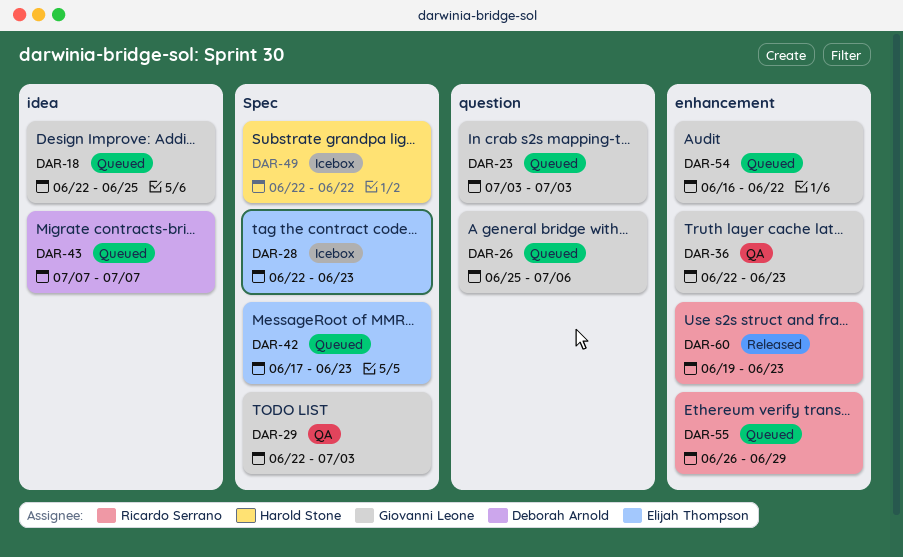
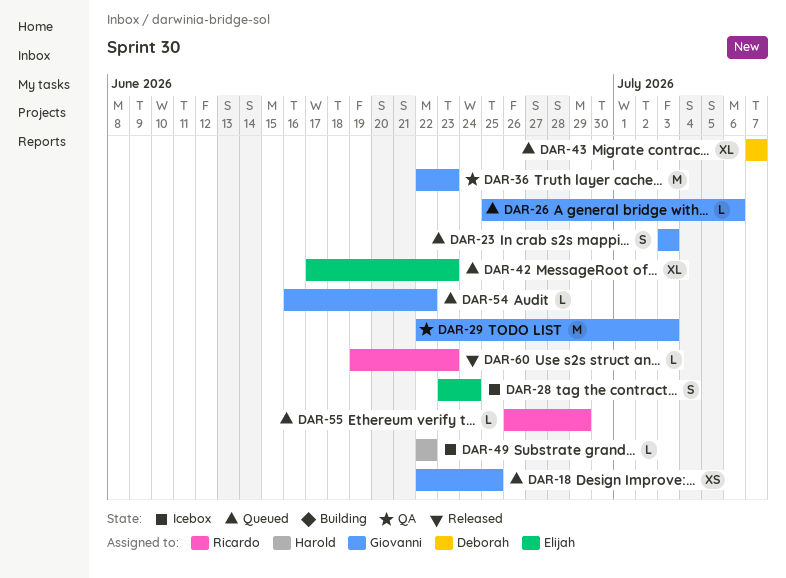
DAR-28, start: Jun 22 -> Jun 23
DAR-28, due: Jun 23 -> Jun 24

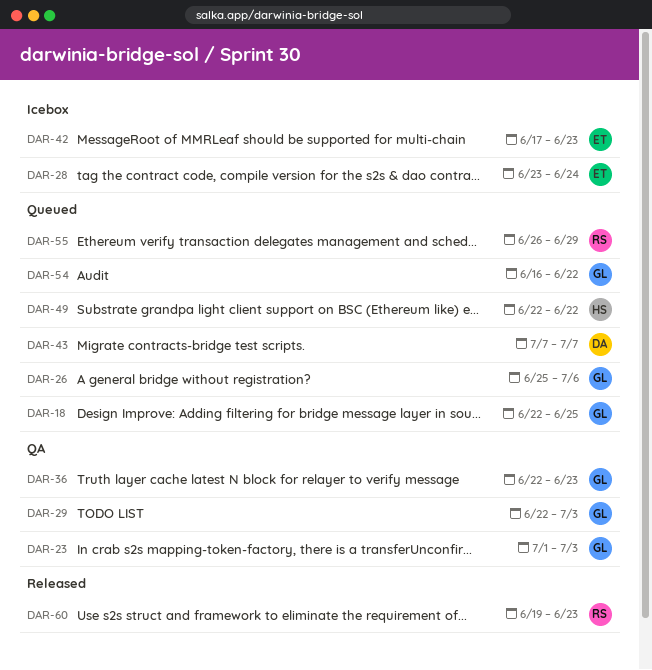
DAR-23, status: Queued -> QA
DAR-23, start: Jul 3 -> Jul 1
DAR-42, status: Queued -> Icebox
DAR-49, status: Icebox -> Queued

